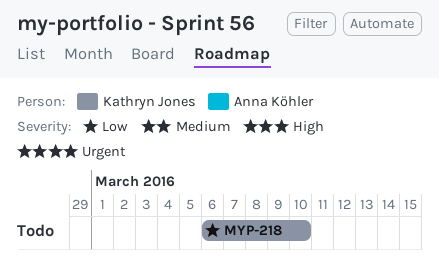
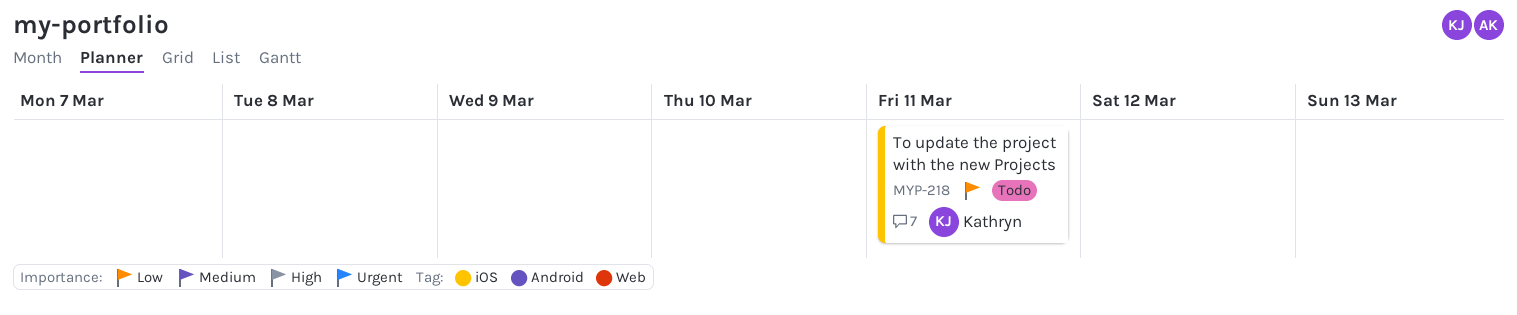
MYP-218, due: Mar 10 -> Mar 11

